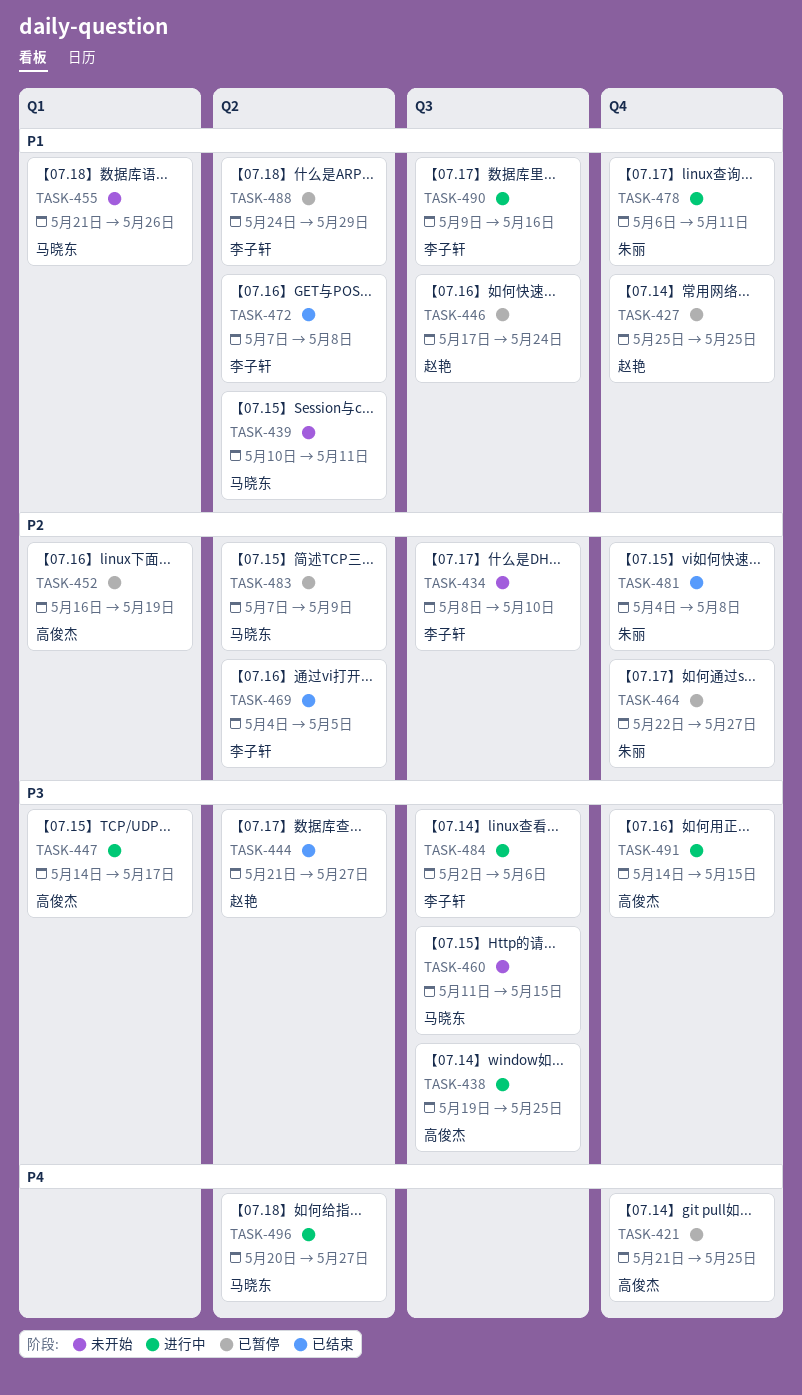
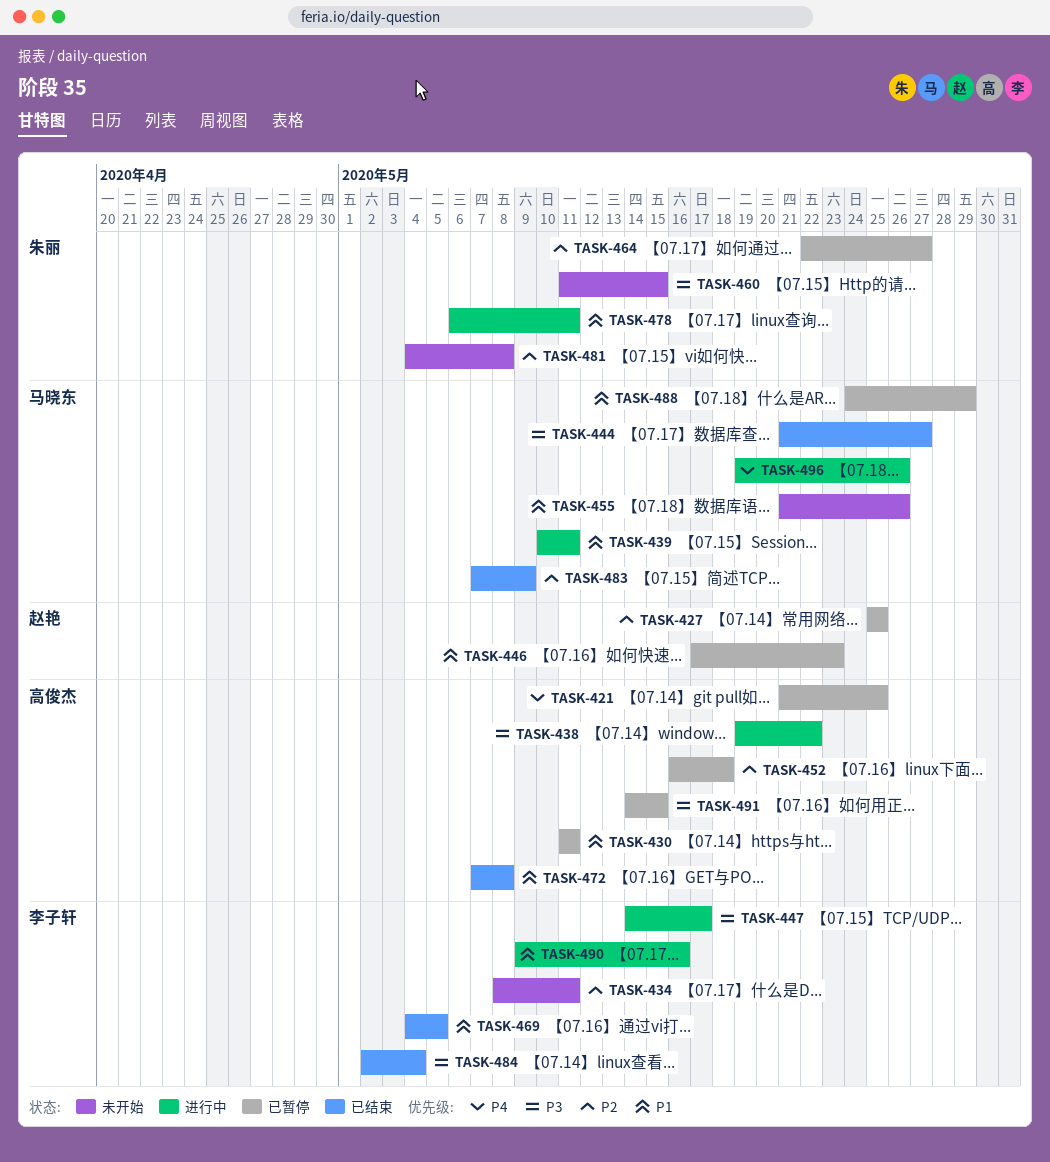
TASK-427, priority: P1 -> P2
TASK-430: none -> present
TASK-434, due: May 10 -> May 11
TASK-438, due: May 25 -> May 22
TASK-439, status: 未开始 -> 进行中
TASK-444, owner: 赵艳 -> 马晓东
TASK-446, due: May 24 -> May 23
TASK-447, owner: 高俊杰 -> 李子轩
TASK-452, due: May 19 -> May 18
TASK-460, owner: 马晓东 -> 朱丽
TASK-469, priority: P2 -> P1
TASK-472, owner: 李子轩 -> 高俊杰
TASK-481, status: 已结束 -> 未开始
TASK-483, status: 已暂停 -> 已结束
TASK-484, status: 进行中 -> 已结束
TASK-484, due: May 6 -> May 4
TASK-488, owner: 李子轩 -> 马晓东
TASK-491, status: 进行中 -> 已暂停
TASK-496, start: May 20 -> May 19
TASK-496, due: May 27 -> May 26

